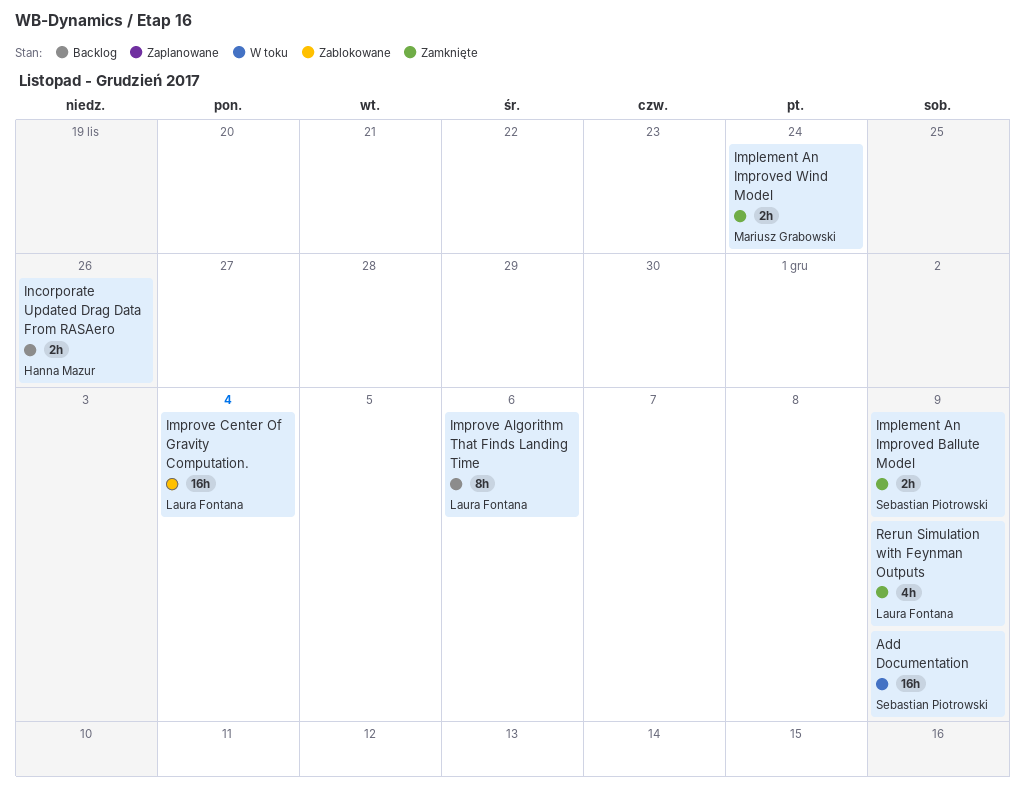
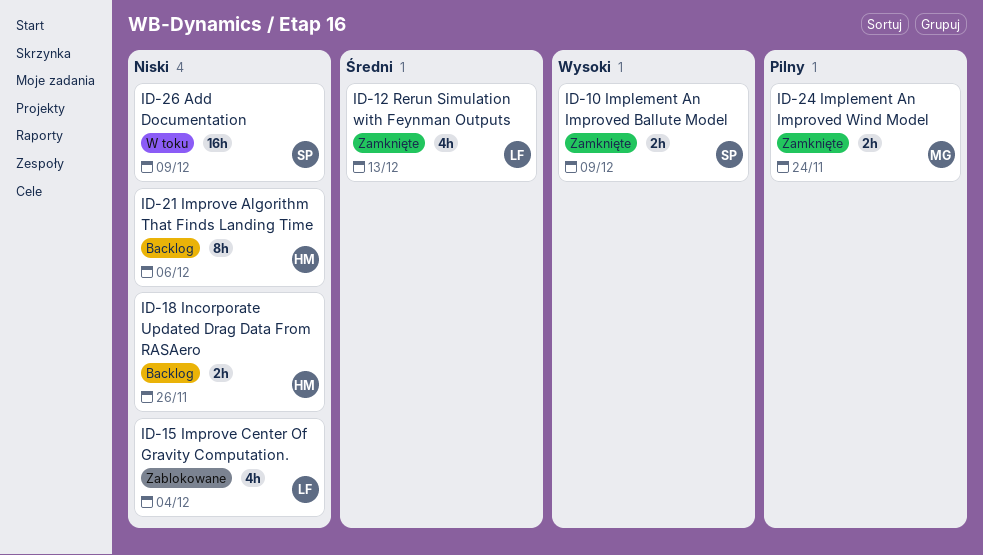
Improve Algorithm That Finds Landing Time, owner: Laura Fontana -> Hanna Mazur
Improve Center Of Gravity Computation., estimate: 16h -> 4h
Rerun Simulation with Feynman Outputs, due: Dec 9 -> Dec 13

